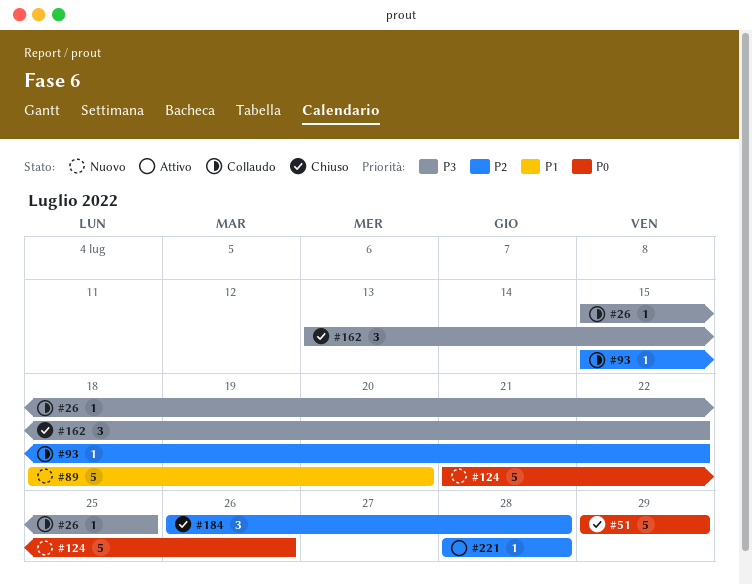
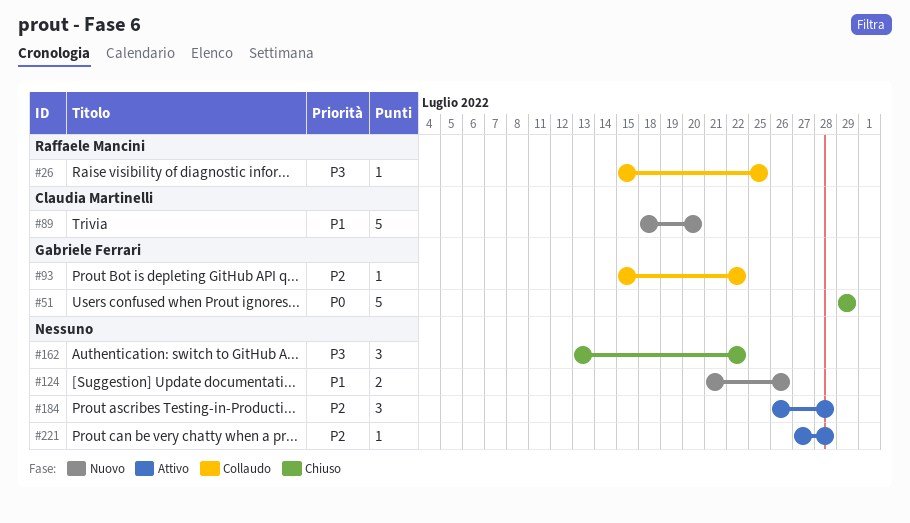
#124, priority: P0 -> P1
#124, estimate: 5 -> 2
#184, status: Chiuso -> Attivo
#221, start: Jul 28 -> Jul 27

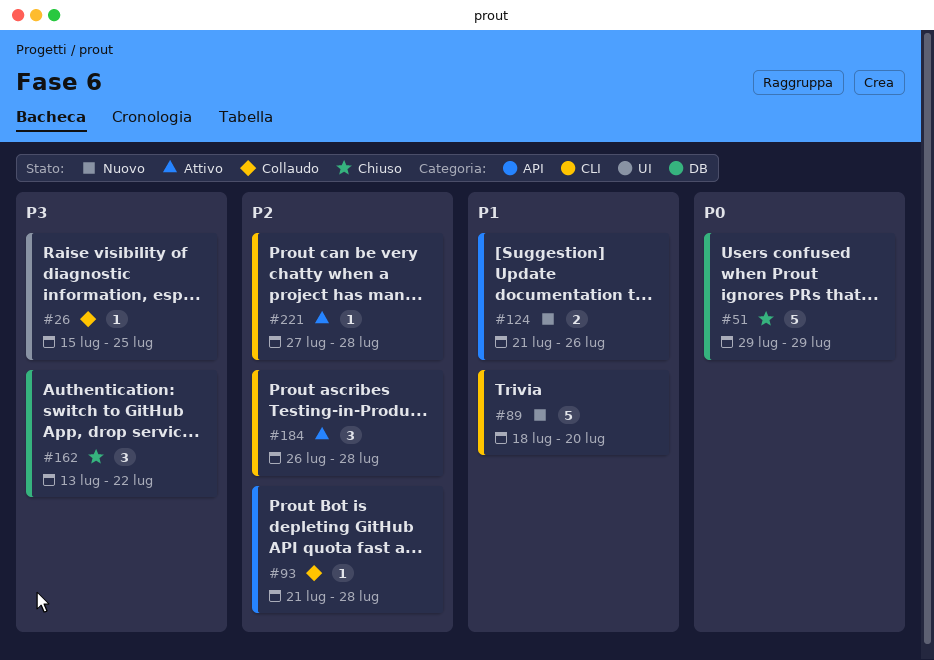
#93, start: Jul 15 -> Jul 21
#93, due: Jul 22 -> Jul 28

